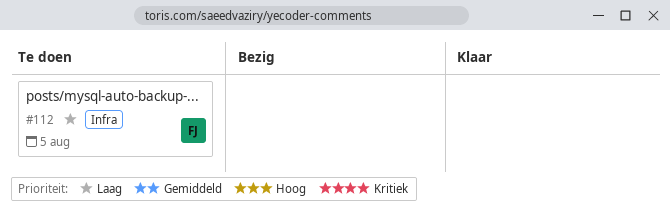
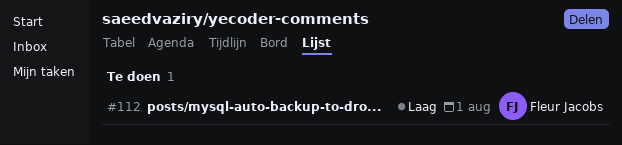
#112, due: Aug 5 -> Aug 1

